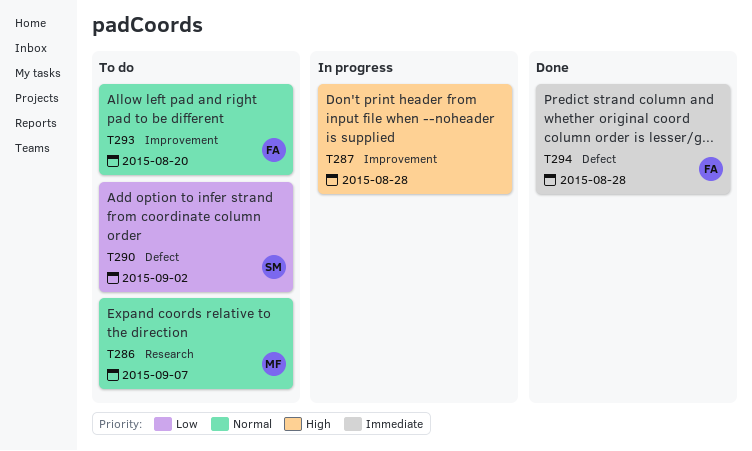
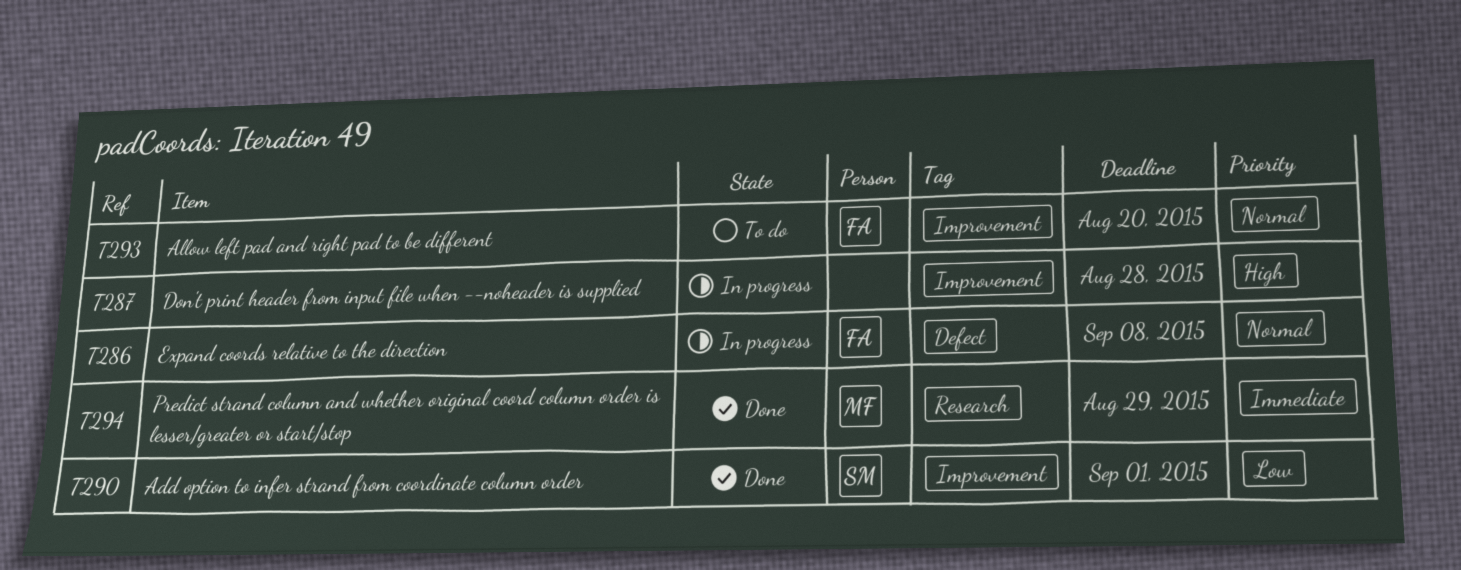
T286, status: To do -> In progress
T286, owner: MF -> FA
T286, label: Research -> Defect
T286, due: Sep 7 -> Sep 8
T290, status: To do -> Done
T290, label: Defect -> Improvement
T290, due: Sep 2 -> Sep 1
T294, owner: FA -> MF
T294, label: Defect -> Research
T294, due: Aug 28 -> Aug 29

